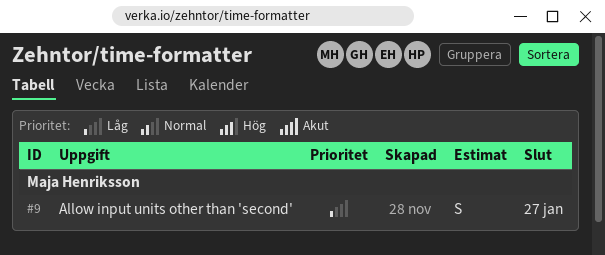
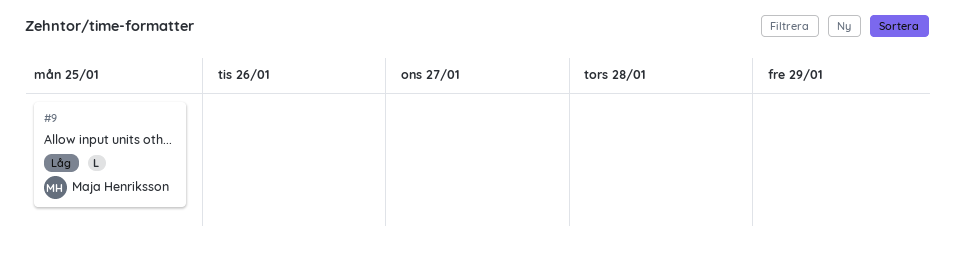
#9, estimate: S -> L
#9, due: Jan 27 -> Jan 25

